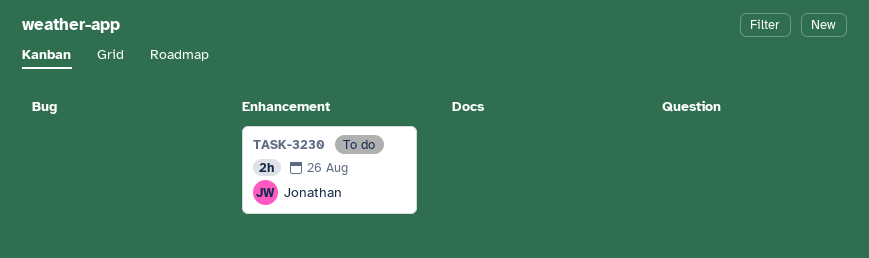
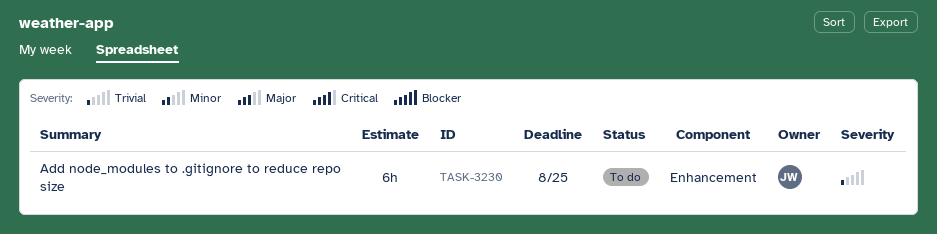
TASK-3230, estimate: 2h -> 6h
TASK-3230, due: Aug 26 -> Aug 25

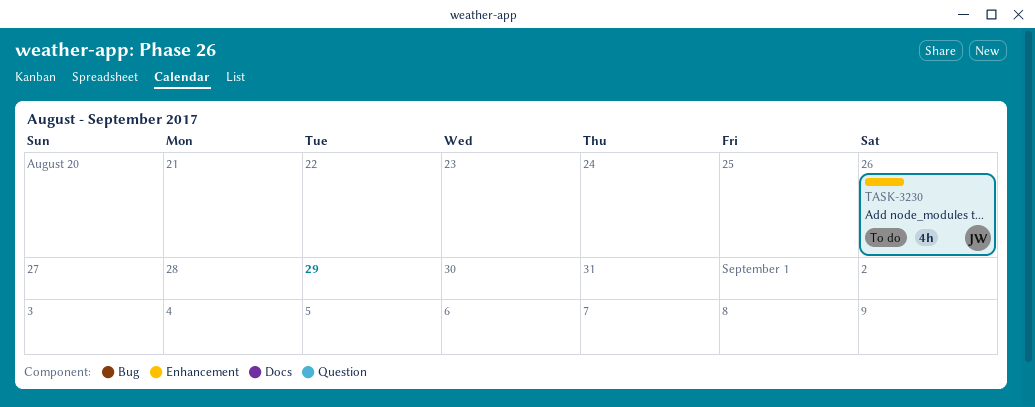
TASK-3230, estimate: 6h -> 4h
TASK-3230, due: Aug 25 -> Aug 26

